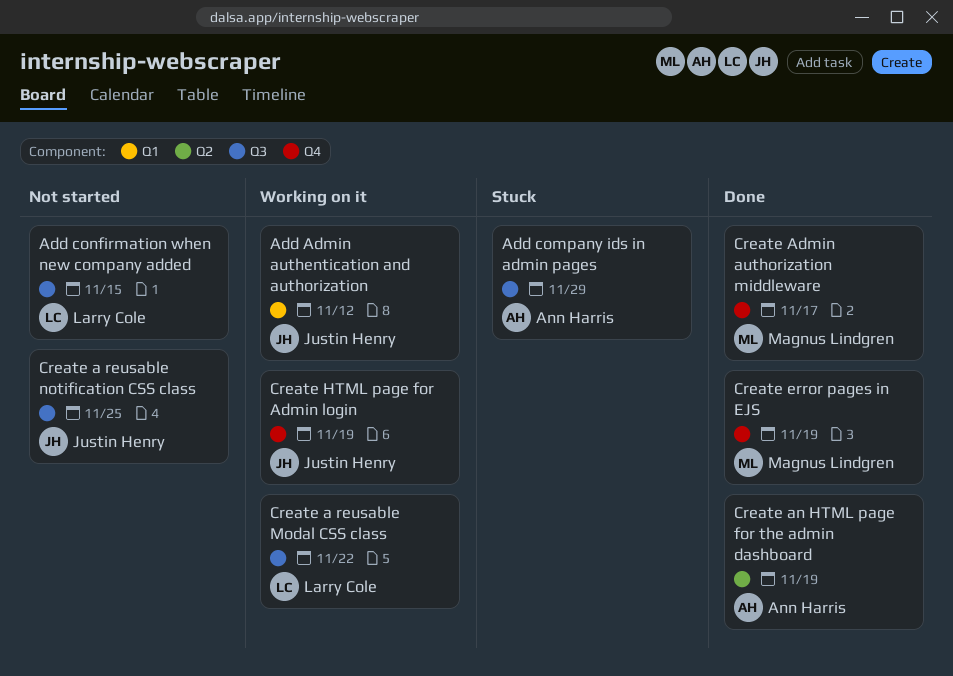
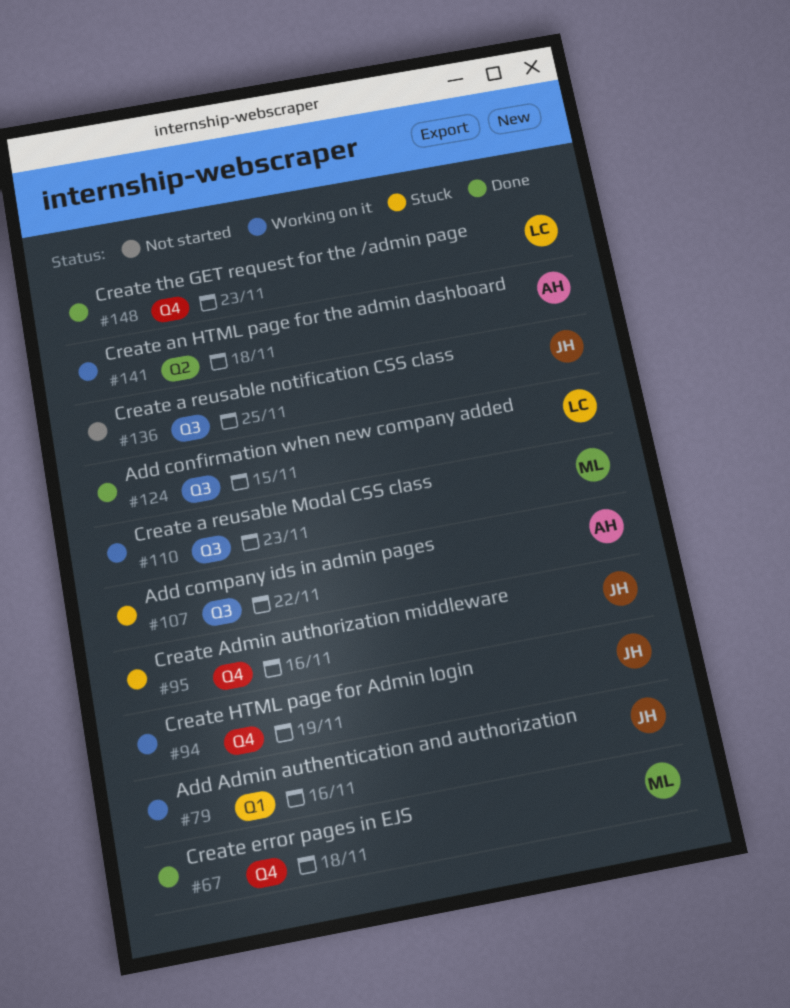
Add Admin authentication and authorization, due: Nov 12 -> Nov 16
Add company ids in admin pages, due: Nov 29 -> Nov 22
Add confirmation when new company added, status: Not started -> Done
Create a reusable Modal CSS class, owner: Larry Cole -> Magnus Lindgren
Create a reusable Modal CSS class, due: Nov 22 -> Nov 23
Create Admin authorization middleware, status: Done -> Stuck
Create Admin authorization middleware, owner: Magnus Lindgren -> Justin Henry
Create Admin authorization middleware, due: Nov 17 -> Nov 16
Create an HTML page for the admin dashboard, status: Done -> Working on it
Create an HTML page for the admin dashboard, due: Nov 19 -> Nov 18
Create error pages in EJS, due: Nov 19 -> Nov 18
Create the GET request for the /admin page: none -> present

